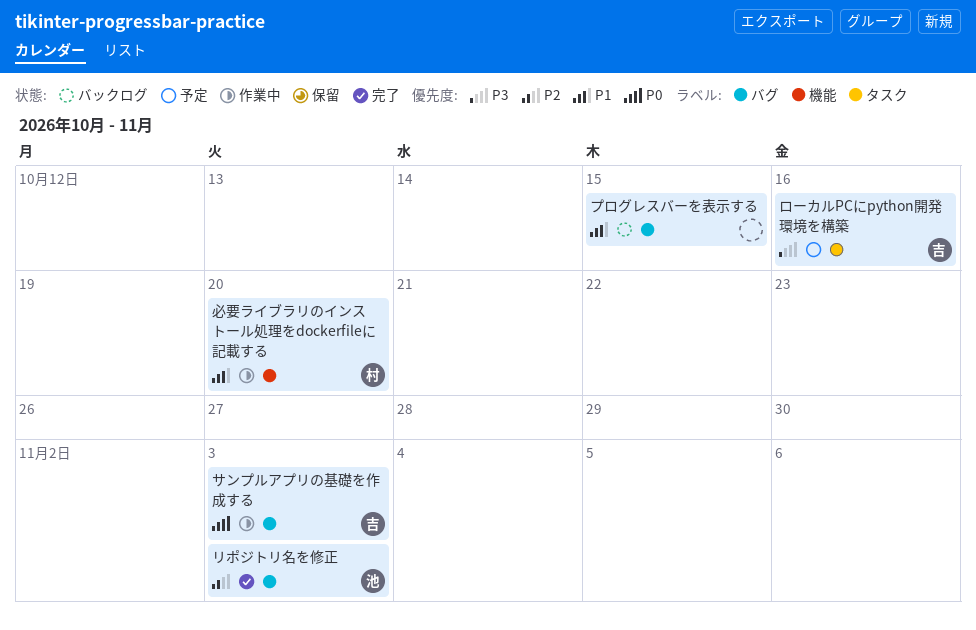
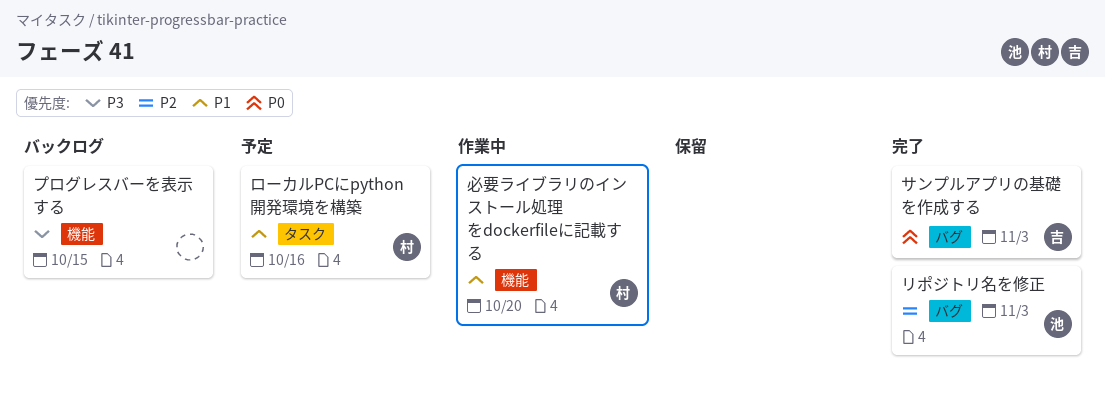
サンプルアプリの基礎を作成する, status: 作業中 -> 完了
プログレスバーを表示する, priority: P1 -> P3
プログレスバーを表示する, label: バグ -> 機能
ローカルPCにpython開発環境を構築, owner: 吉 -> 村
ローカルPCにpython開発環境を構築, priority: P3 -> P1

